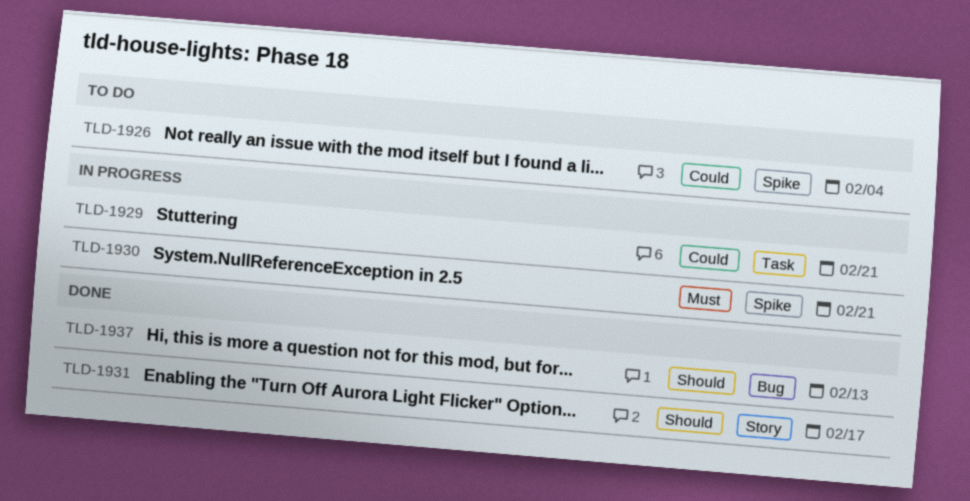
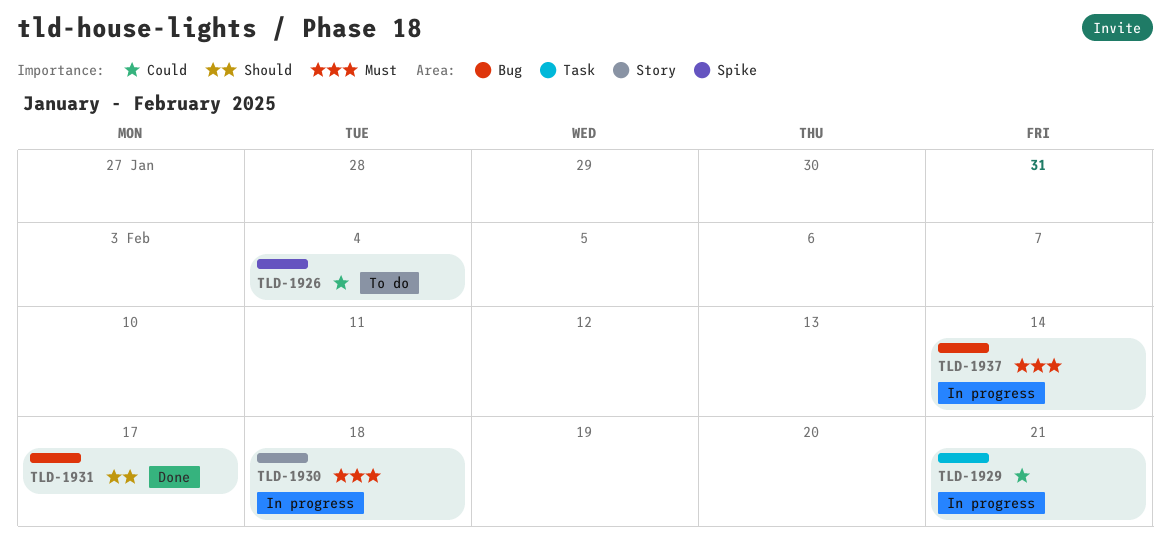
TLD-1930, label: Spike -> Story
TLD-1930, due: Feb 21 -> Feb 18
TLD-1931, label: Story -> Bug
TLD-1937, status: Done -> In progress
TLD-1937, priority: Should -> Must
TLD-1937, due: Feb 13 -> Feb 14

